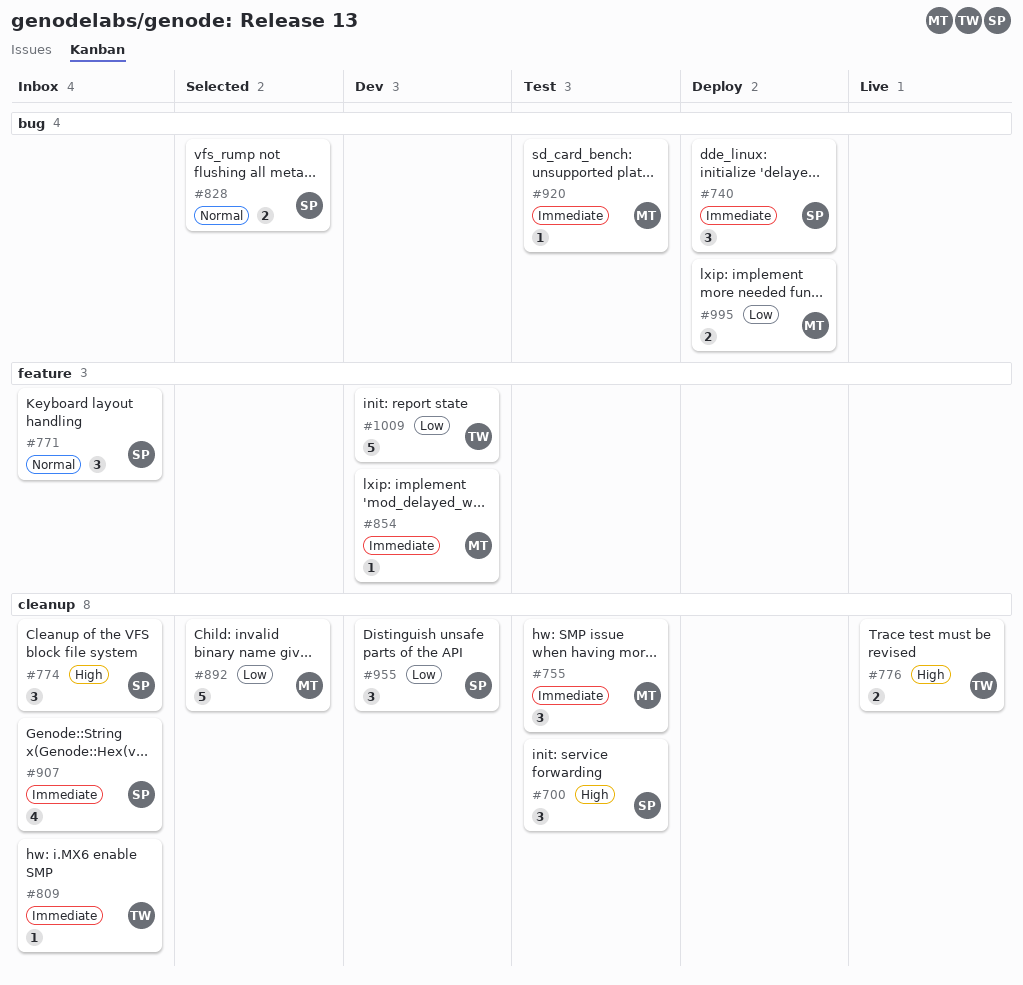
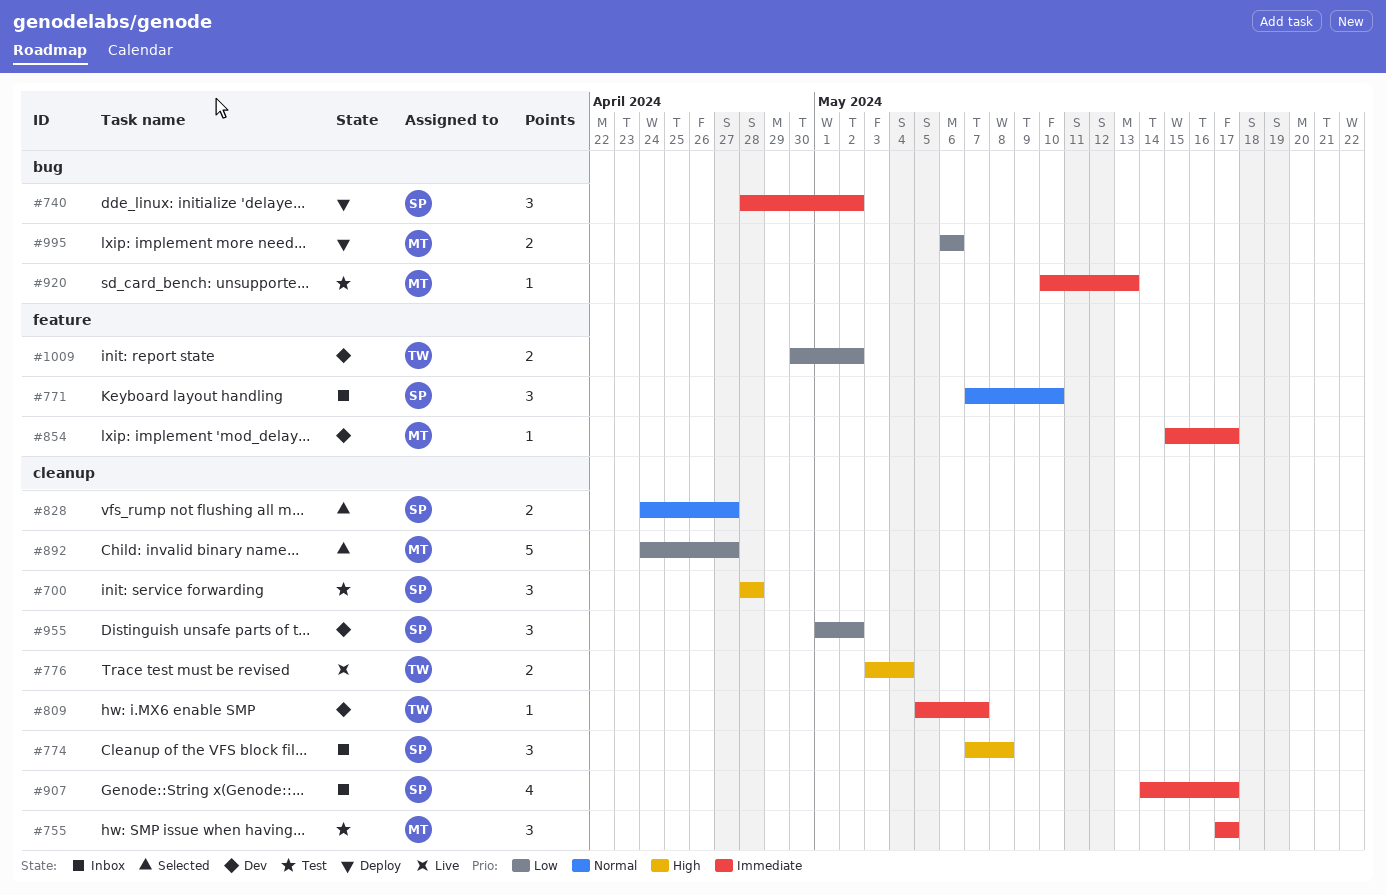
#809, status: Inbox -> Dev
#828, label: bug -> cleanup
#1009, estimate: 5 -> 2

